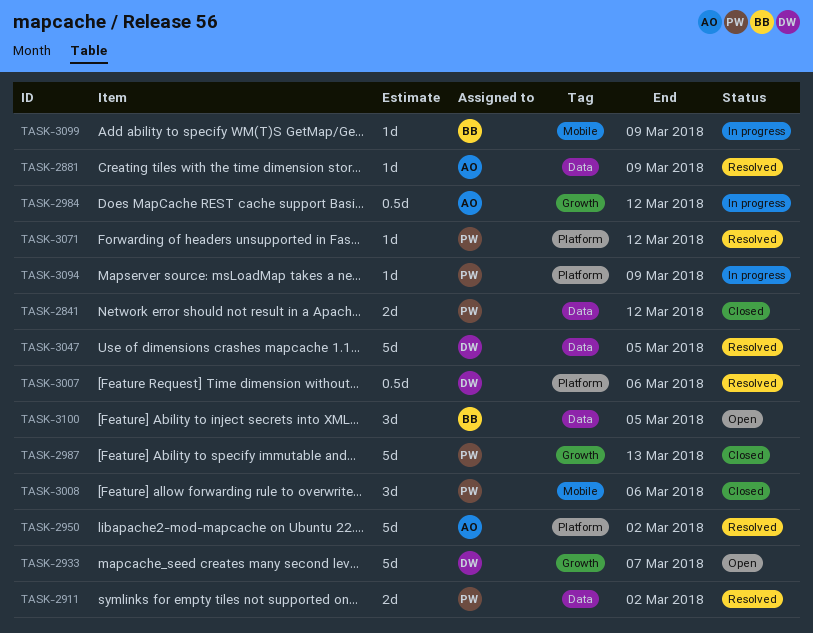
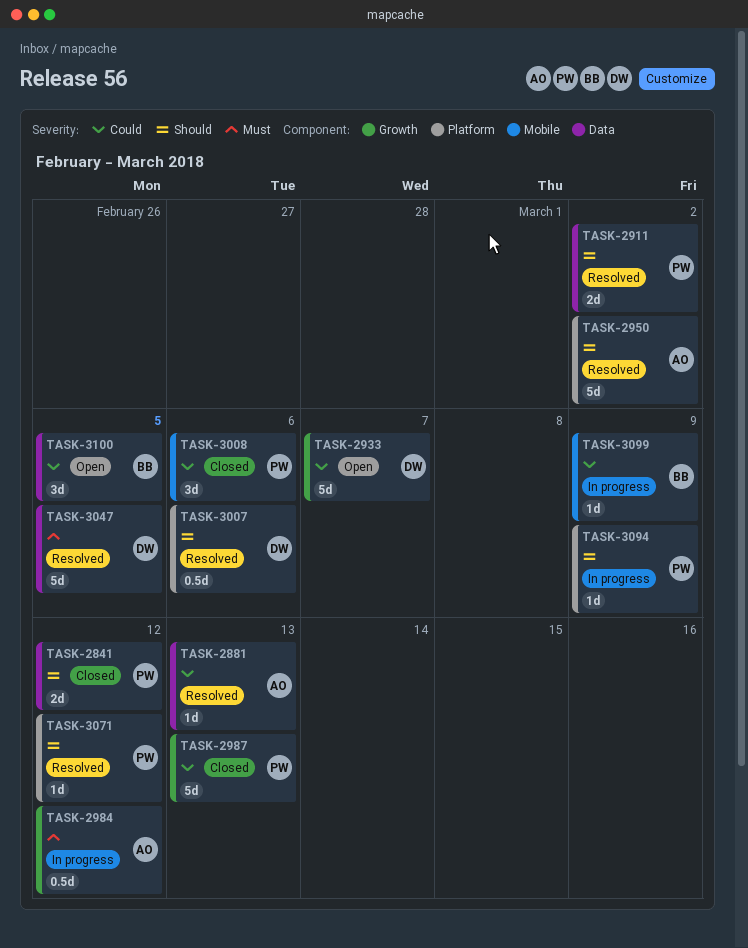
TASK-2881, due: Mar 9 -> Mar 13

